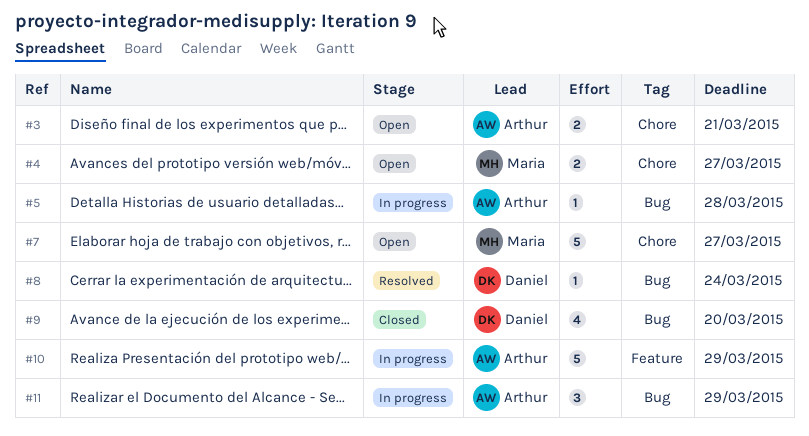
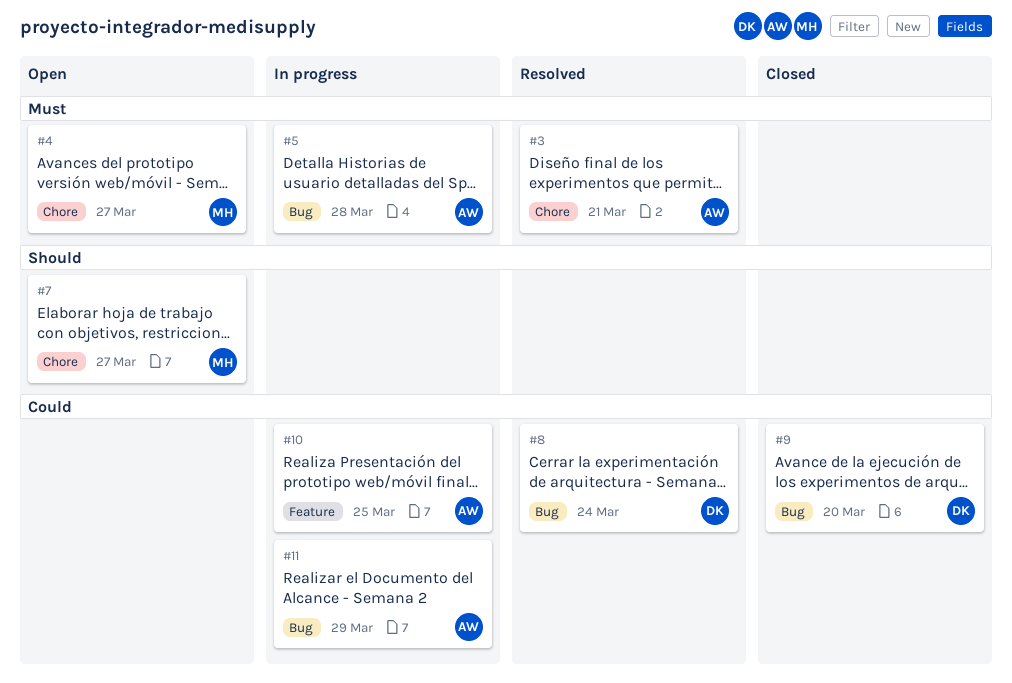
#3, status: Open -> Resolved
#10, due: Mar 29 -> Mar 25

